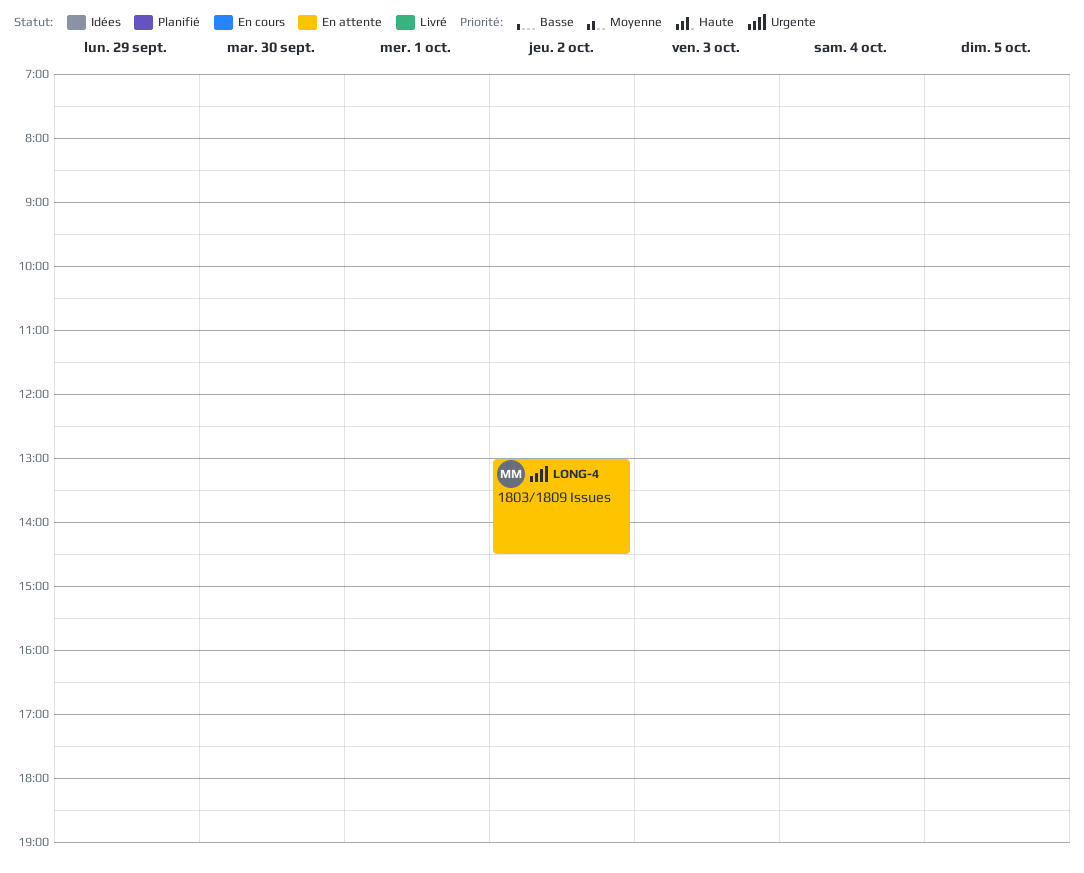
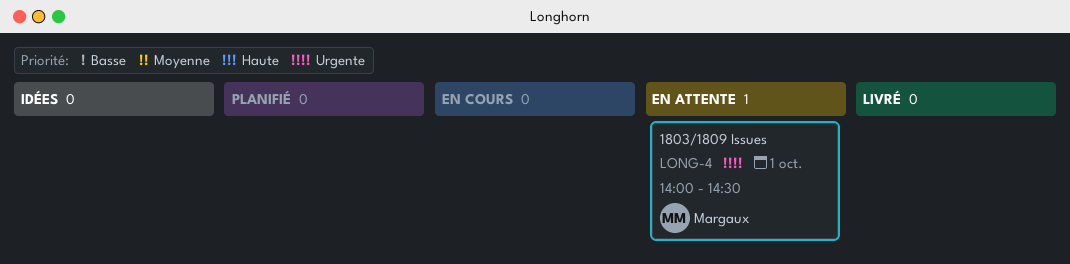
LONG-4, day: Oct 2 -> Oct 1
LONG-4, begins: 13:00 -> 14:00

